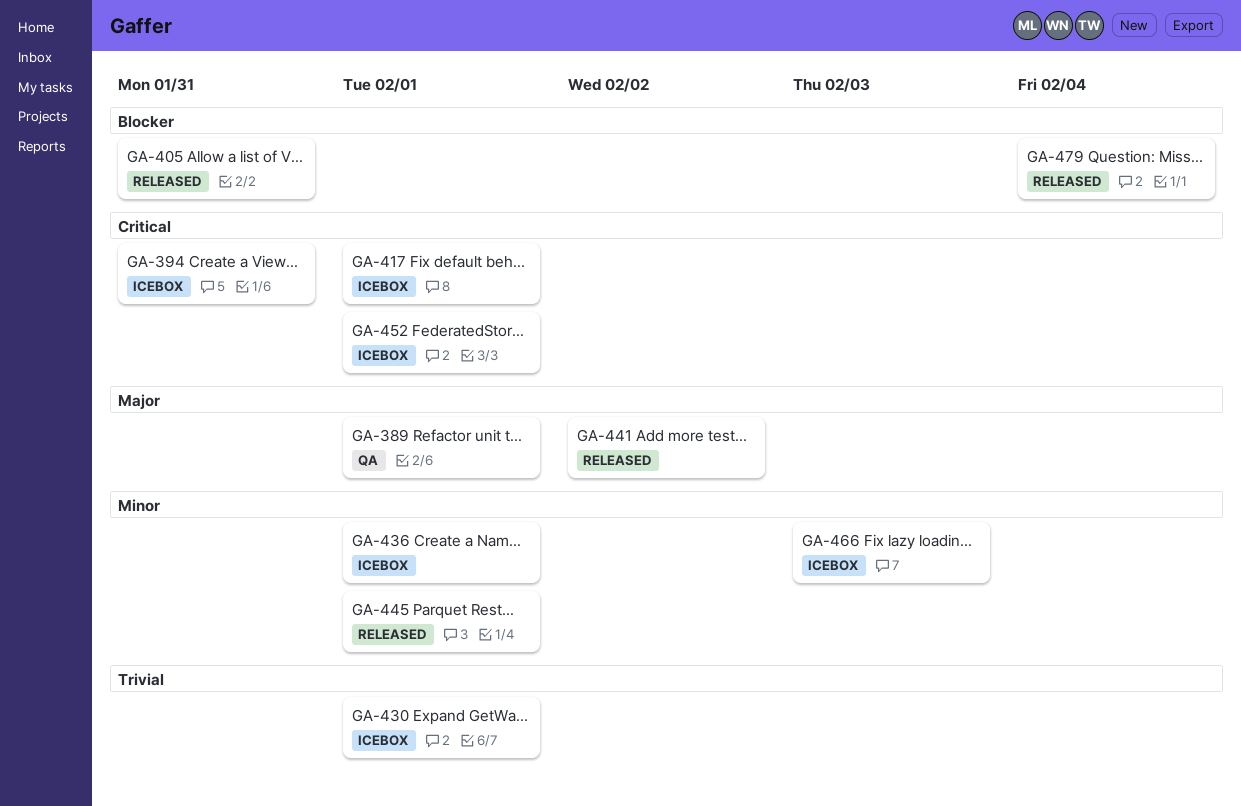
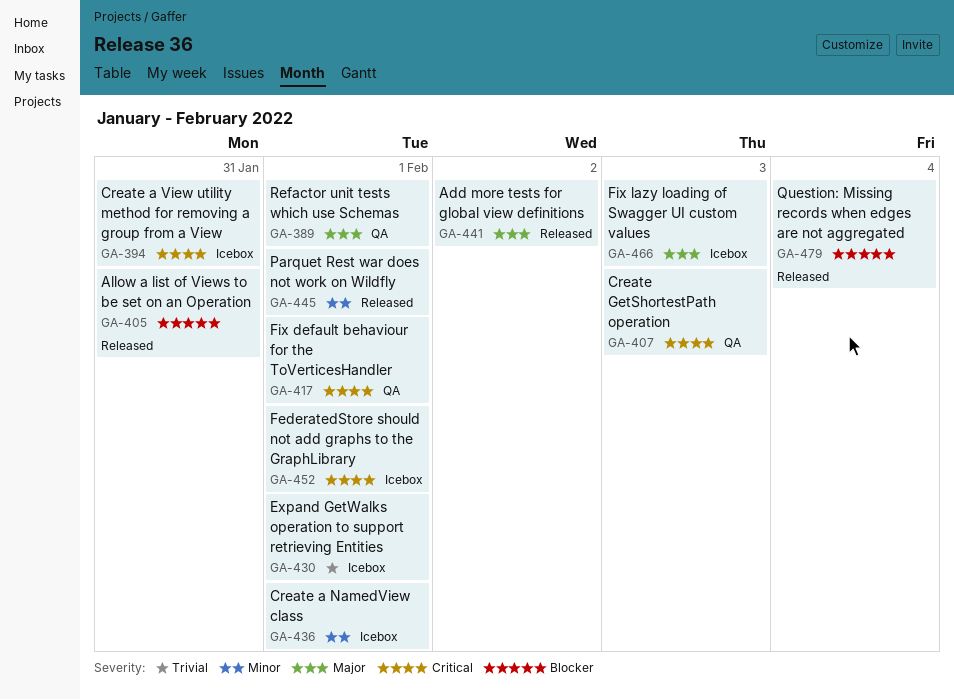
GA-407: none -> present
GA-417, status: Icebox -> QA
GA-466, priority: Minor -> Major

